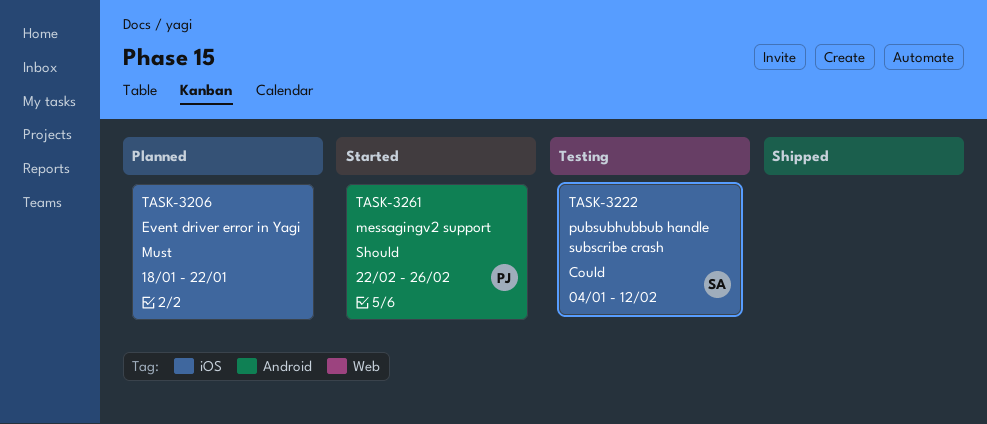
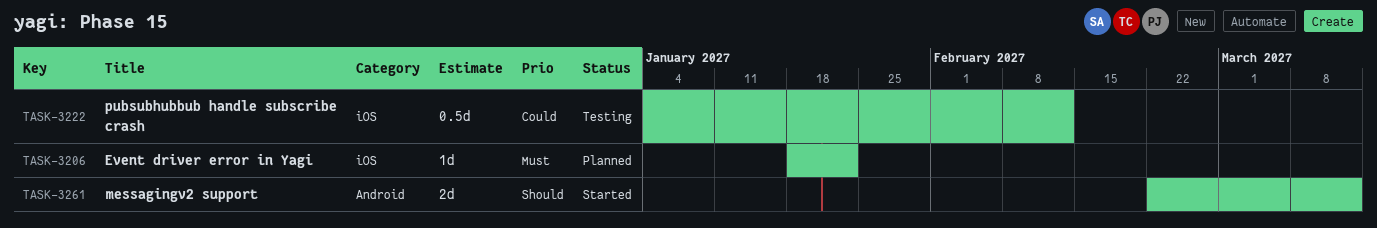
TASK-3261, due: Feb 26 -> Mar 12

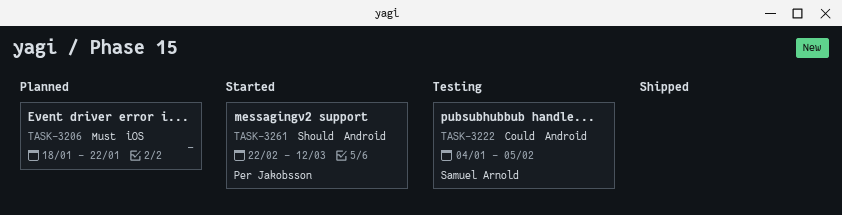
TASK-3222, label: iOS -> Android
TASK-3222, due: Feb 12 -> Feb 5

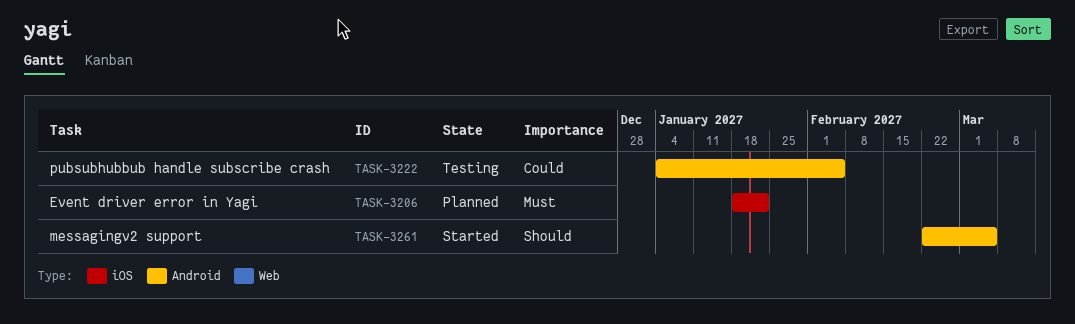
TASK-3261, due: Mar 12 -> Mar 5

